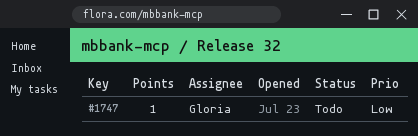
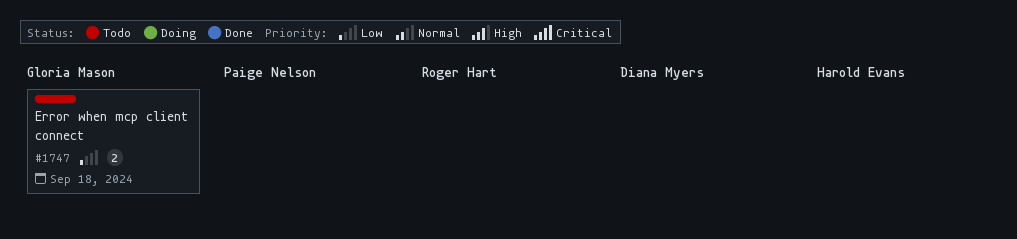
#1747, estimate: 1 -> 2

